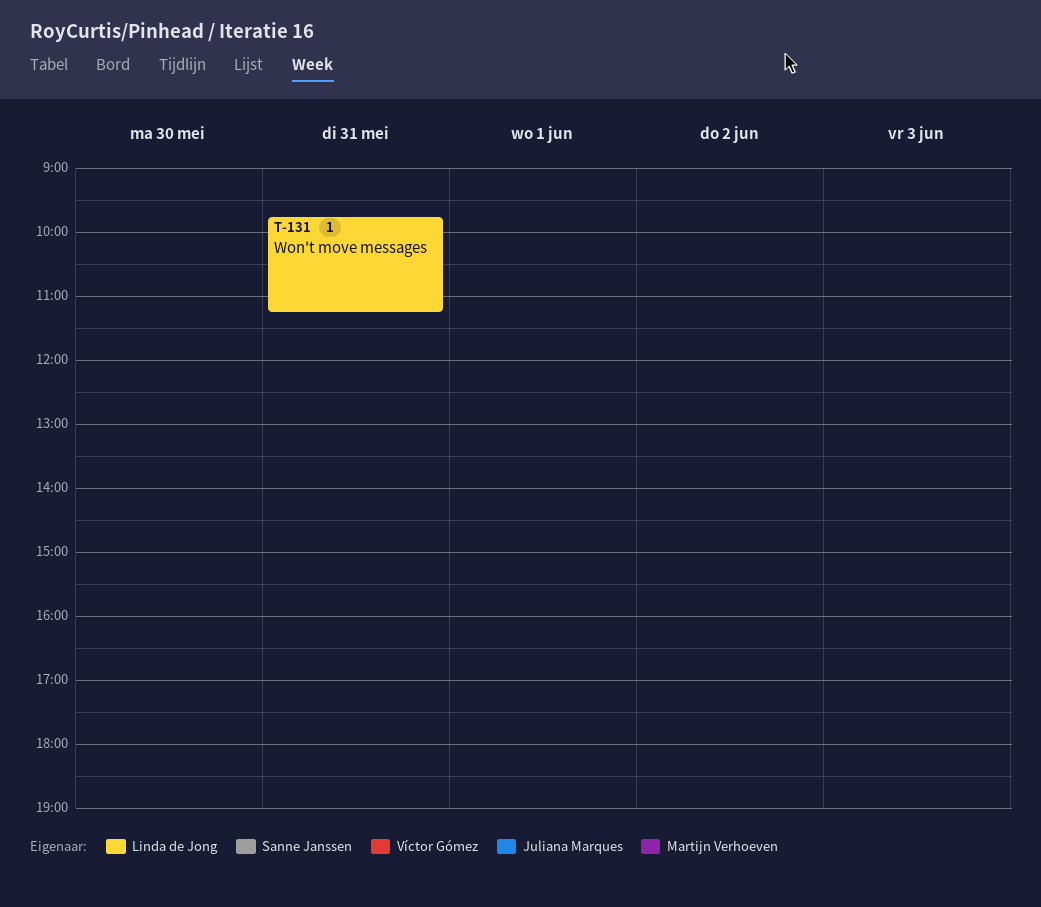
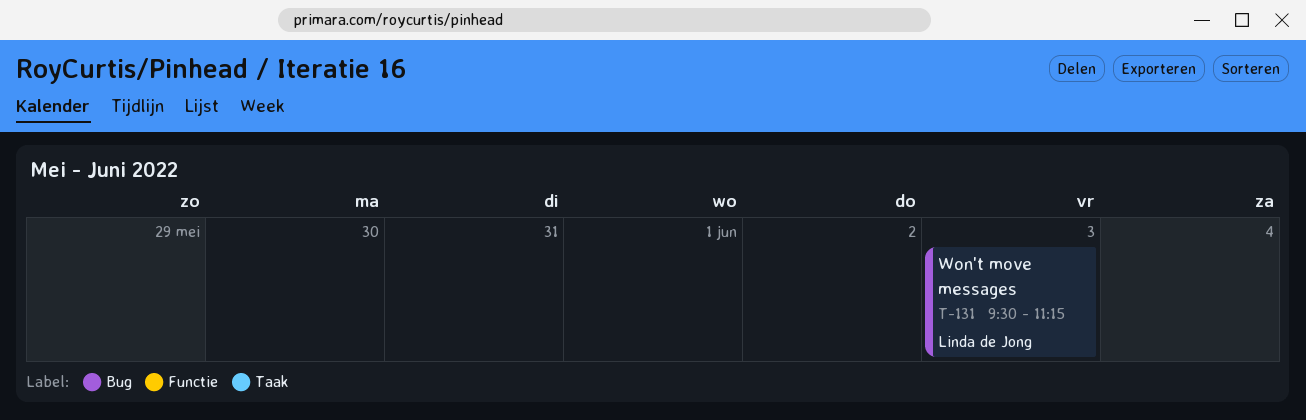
T-131, day: May 31 -> Jun 3
T-131, begins: 09:45 -> 09:30

